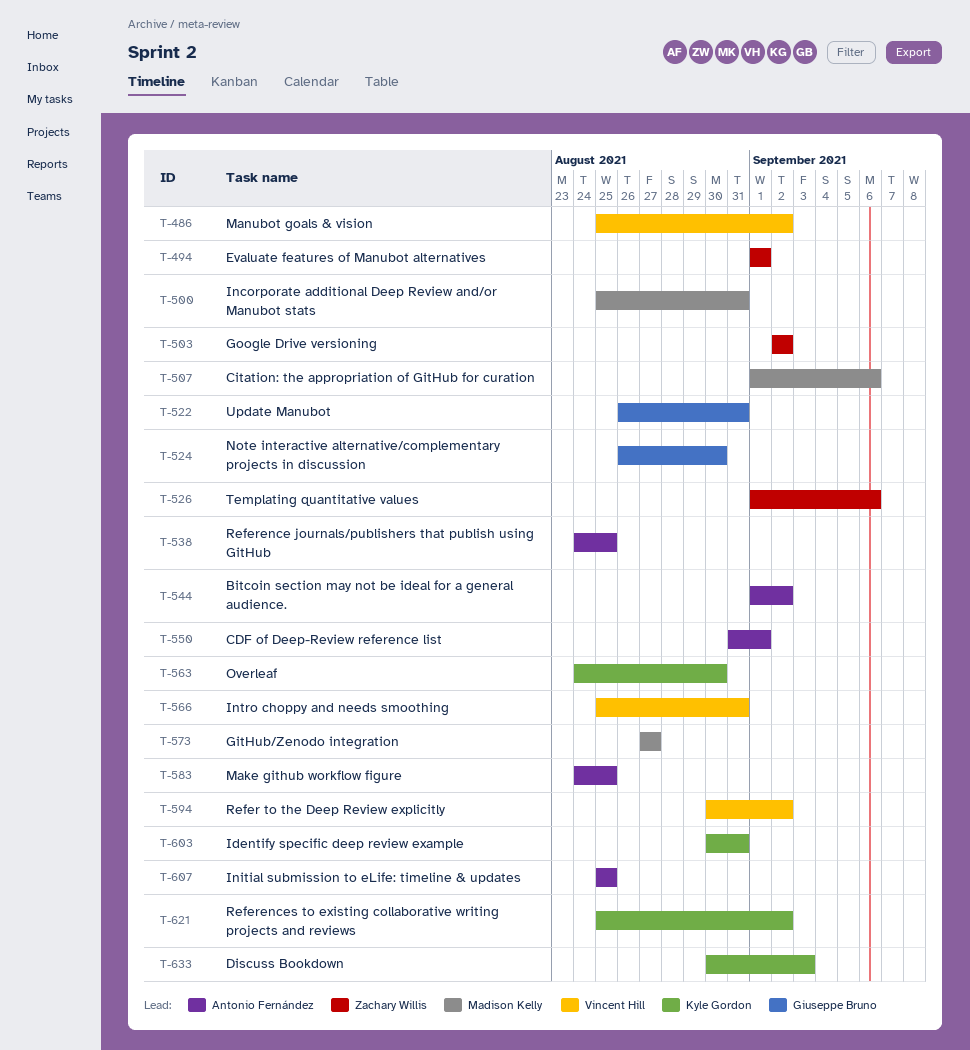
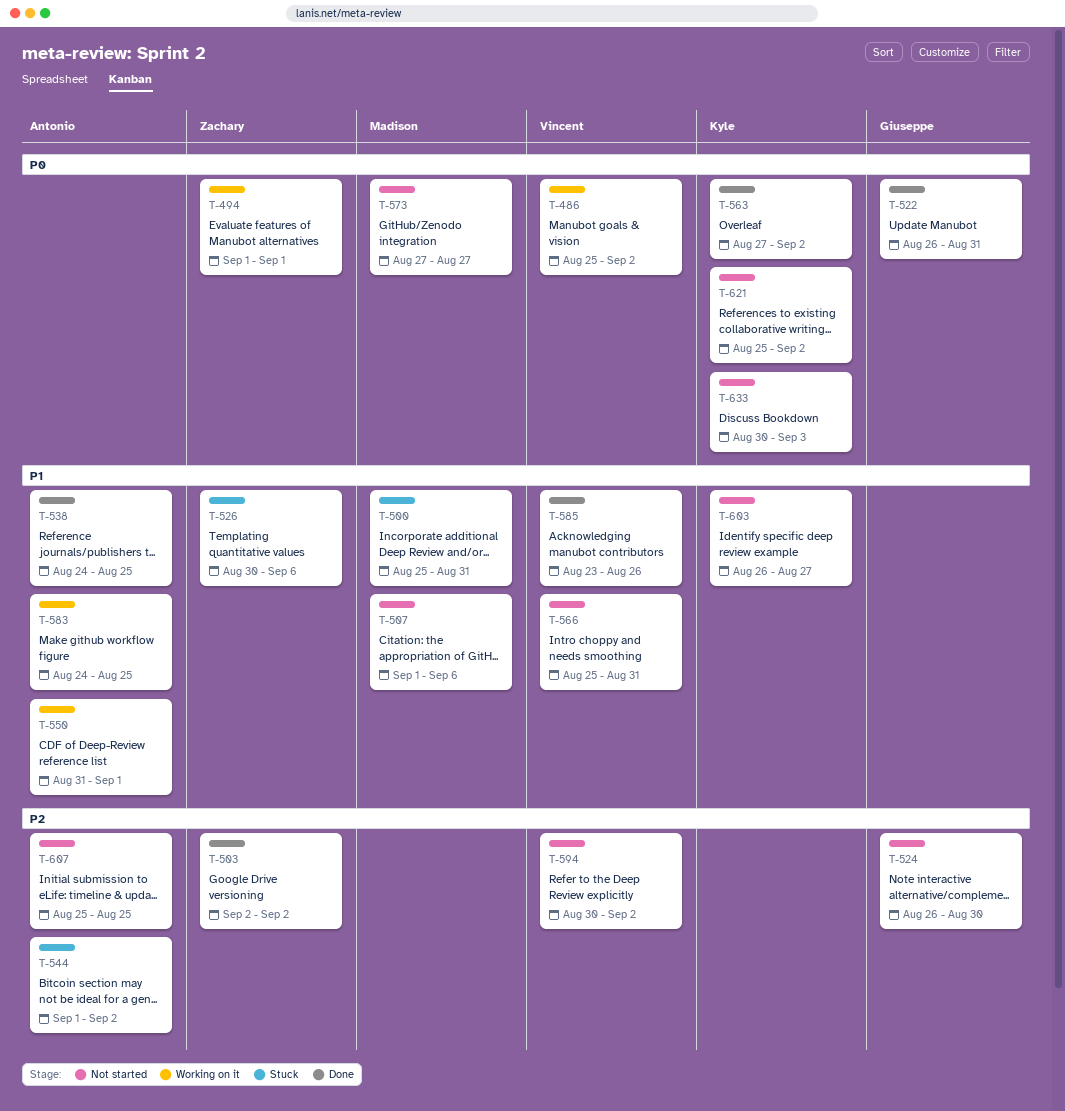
T-526, start: Sep 1 -> Aug 30
T-563, start: Aug 24 -> Aug 27
T-563, due: Aug 30 -> Sep 2
T-585: none -> present
T-603, start: Aug 30 -> Aug 26
T-603, due: Aug 31 -> Aug 27

